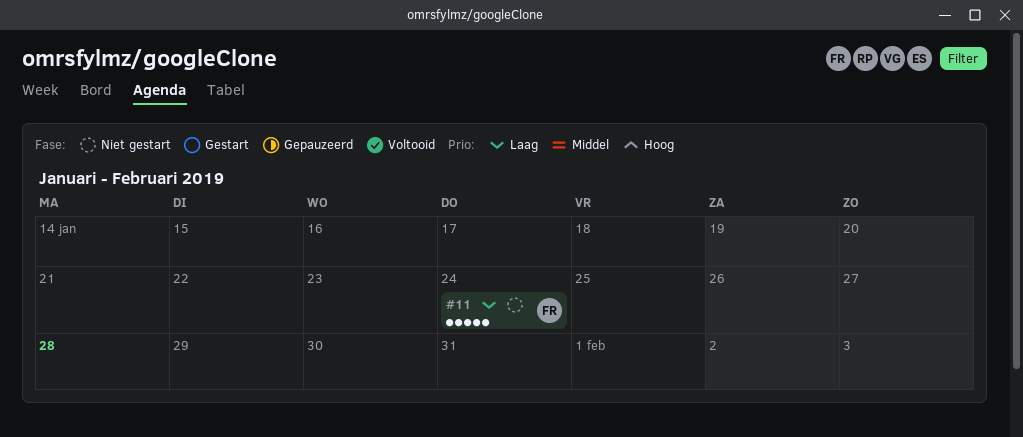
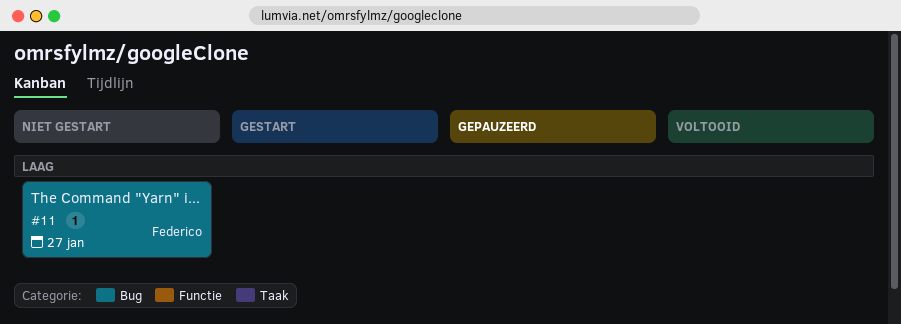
#11, estimate: 5 -> 1
#11, due: Jan 24 -> Jan 27

